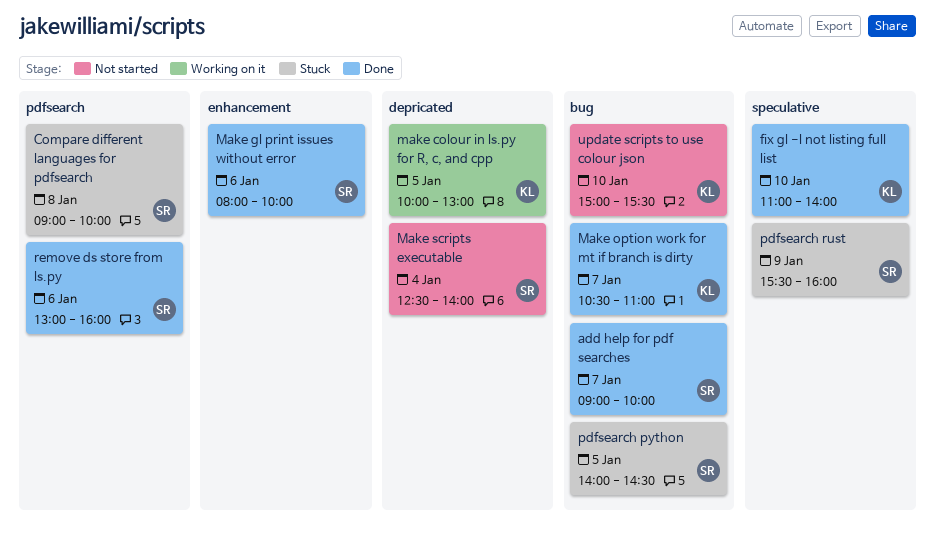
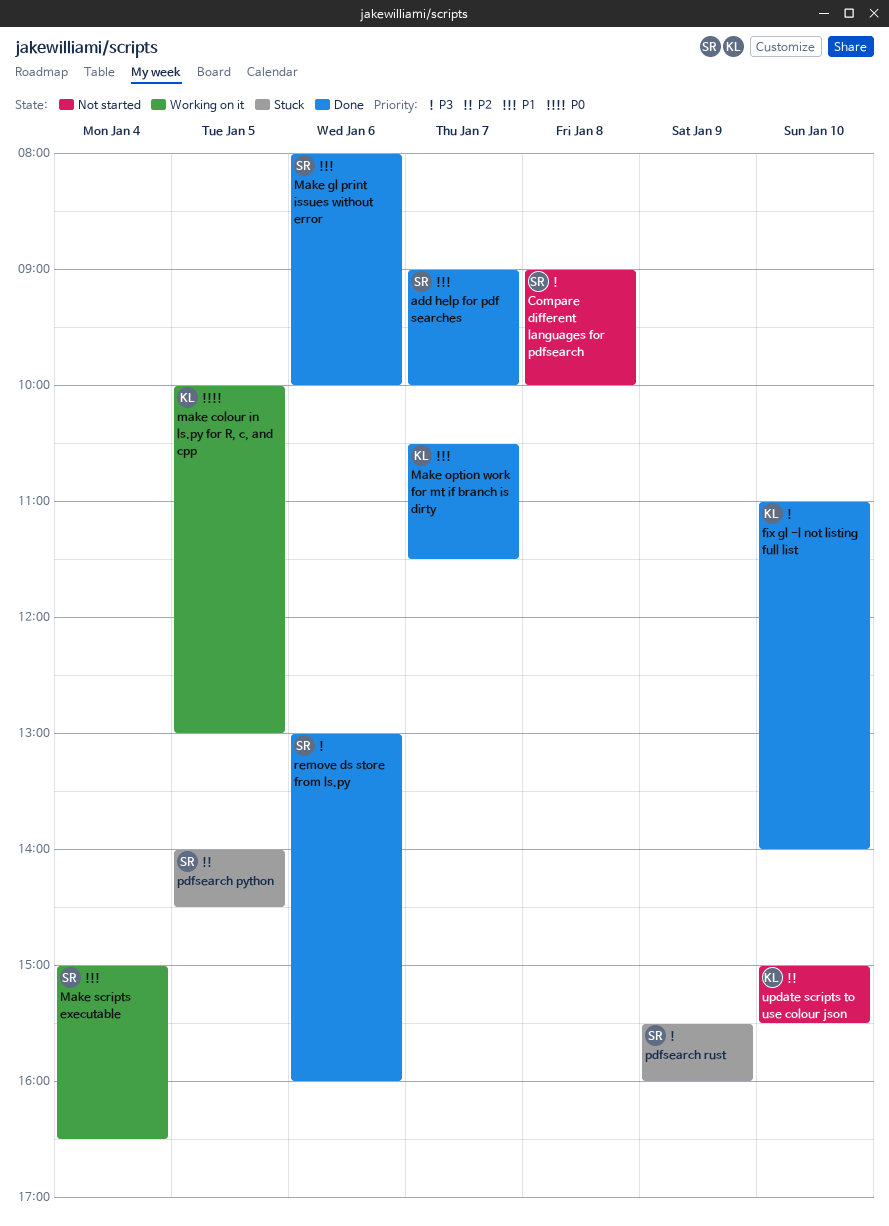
Compare different languages for pdfsearch, status: Stuck -> Not started
Make option work for mt if branch is dirty, ends: 11:00 -> 11:30
Make scripts executable, status: Not started -> Working on it
Make scripts executable, begins: 12:30 -> 15:00
Make scripts executable, ends: 14:00 -> 16:30

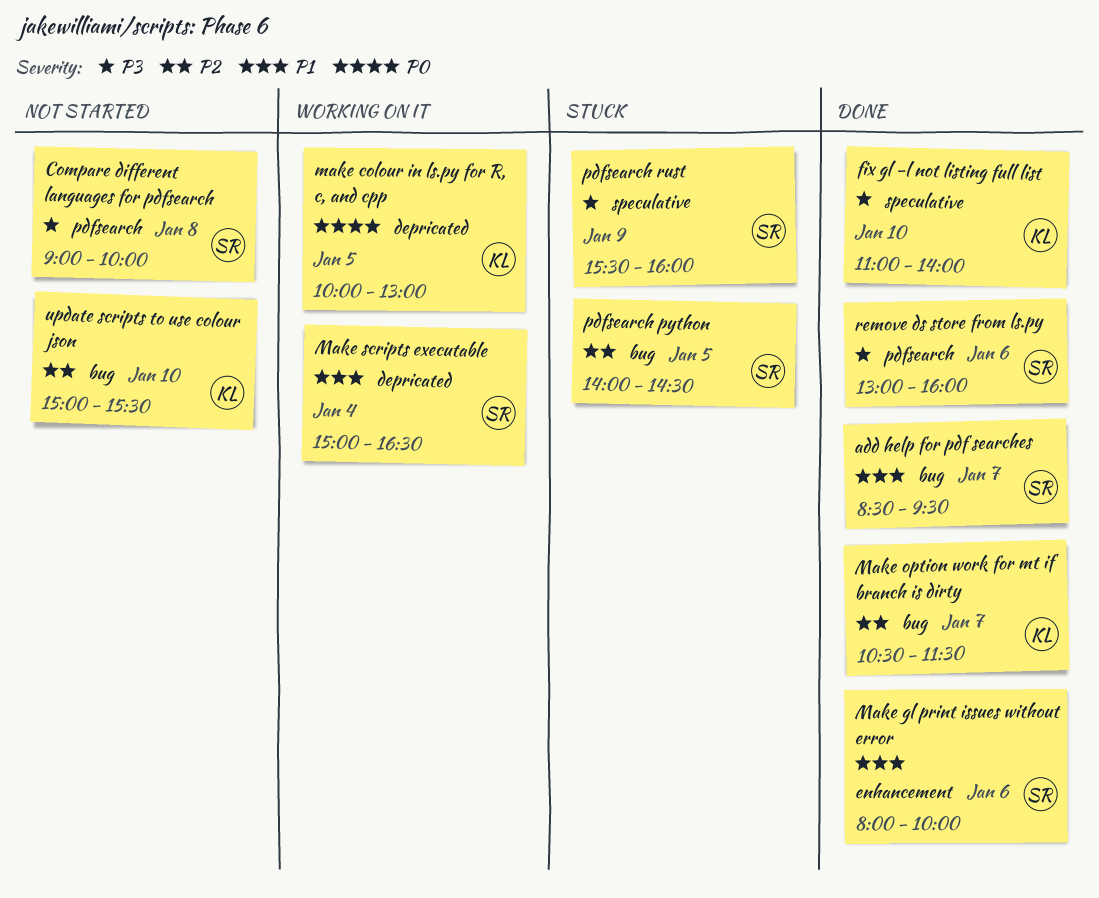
add help for pdf searches, begins: 09:00 -> 08:30
add help for pdf searches, ends: 10:00 -> 09:30
Make option work for mt if branch is dirty, priority: P1 -> P2

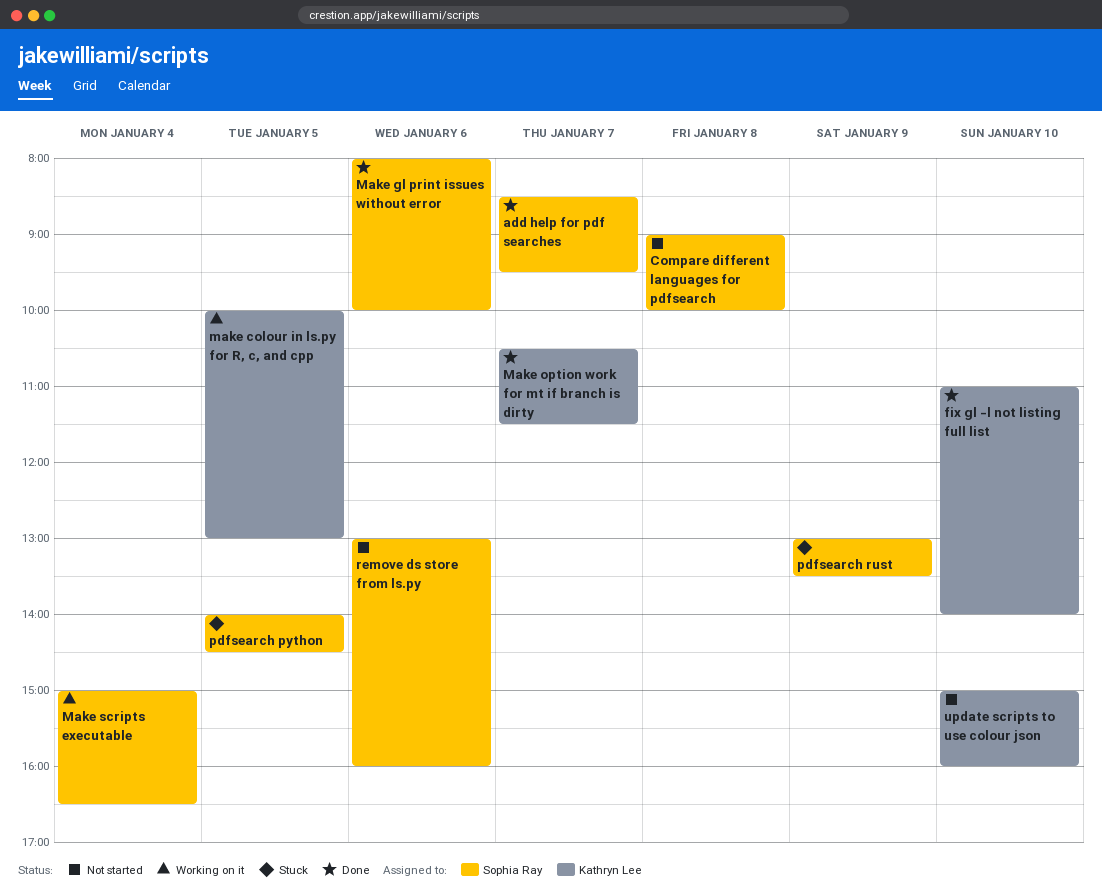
pdfsearch rust, begins: 15:30 -> 13:00
pdfsearch rust, ends: 16:00 -> 13:30
remove ds store from ls.py, status: Done -> Not started
update scripts to use colour json, ends: 15:30 -> 16:00

